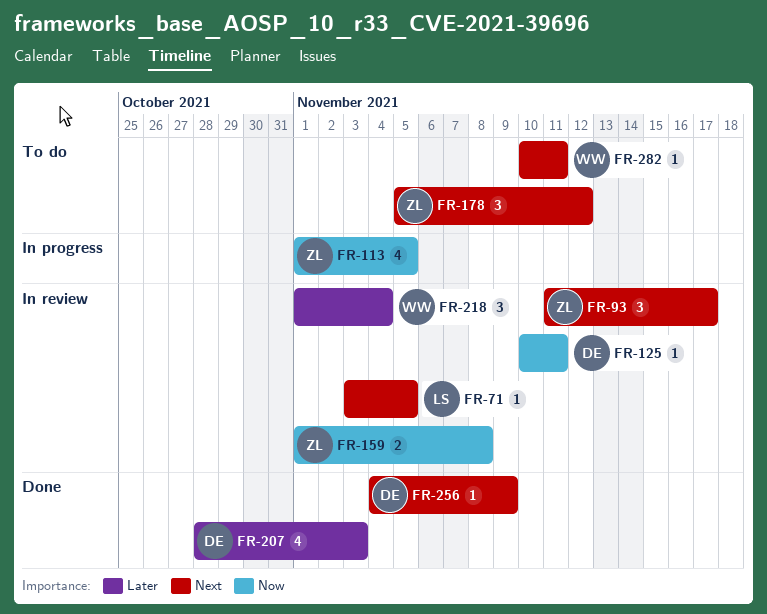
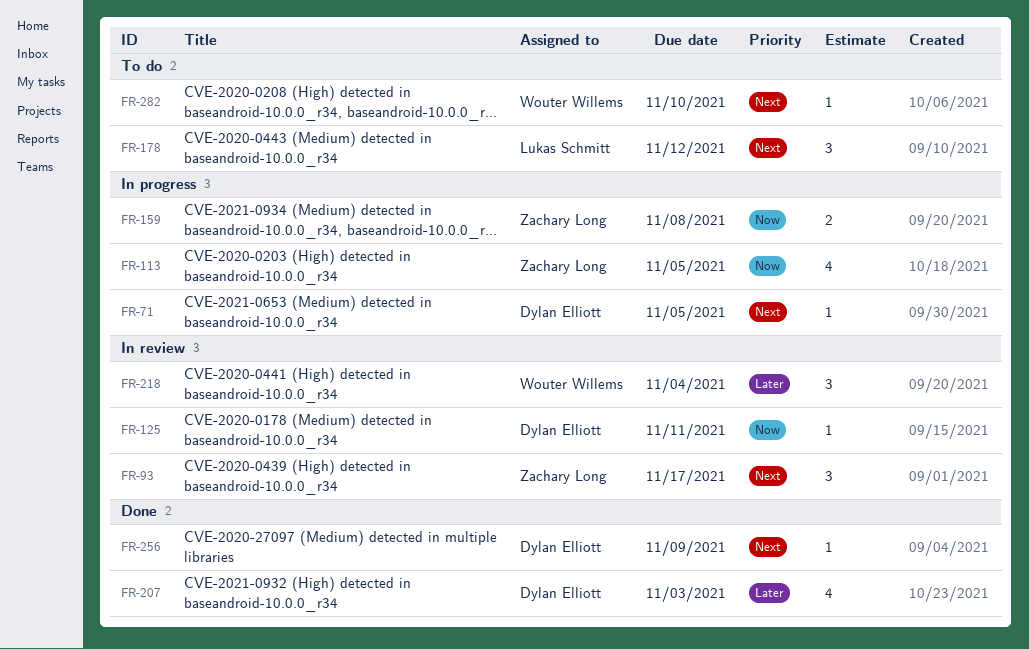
FR-71, status: In review -> In progress
FR-71, owner: Lukas Schmitt -> Dylan Elliott
FR-159, status: In review -> In progress
FR-178, owner: Zachary Long -> Lukas Schmitt
FR-282, due: Nov 11 -> Nov 10

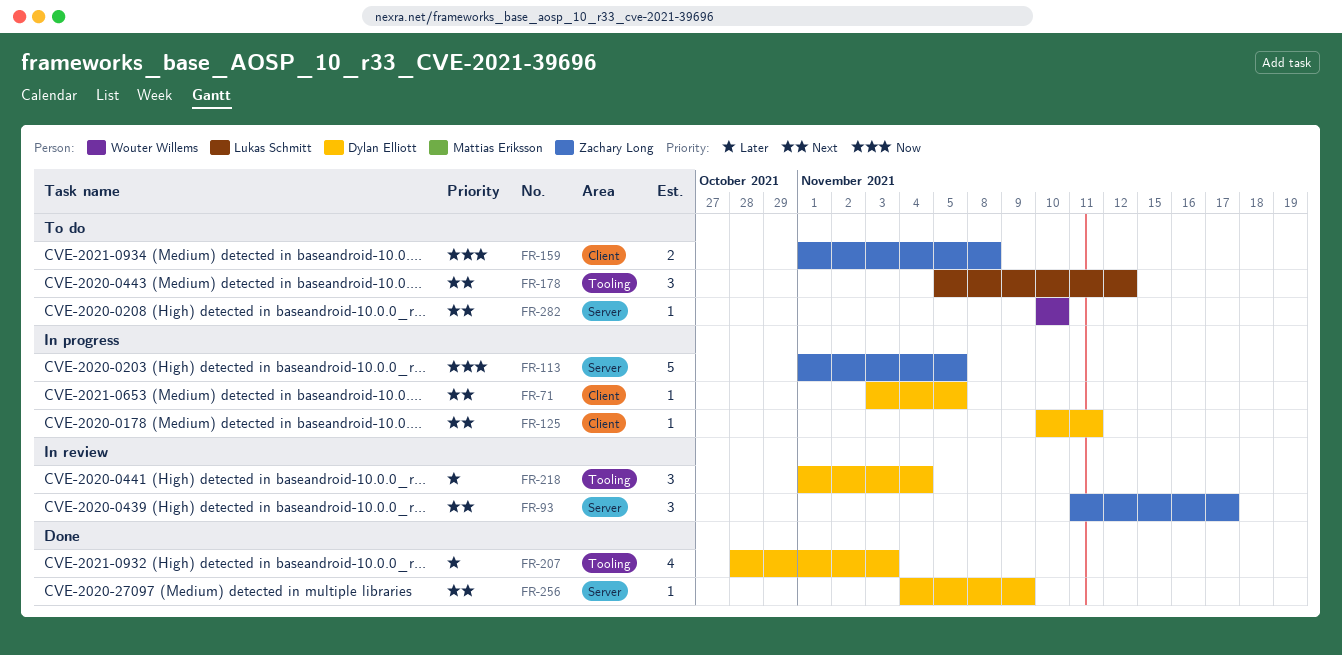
FR-113, estimate: 4 -> 5
FR-125, status: In review -> In progress
FR-125, priority: Now -> Next
FR-159, status: In progress -> To do
FR-218, owner: Wouter Willems -> Dylan Elliott

